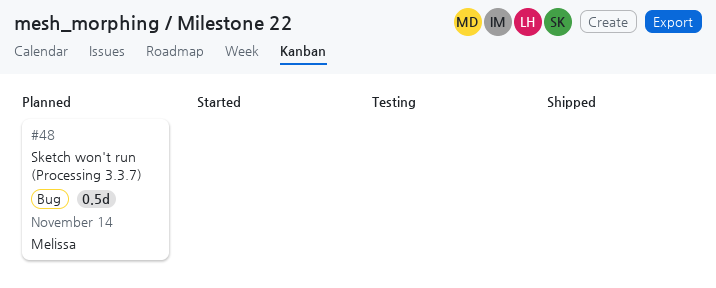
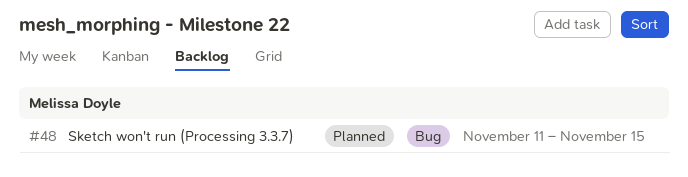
#48, due: Nov 14 -> Nov 15

